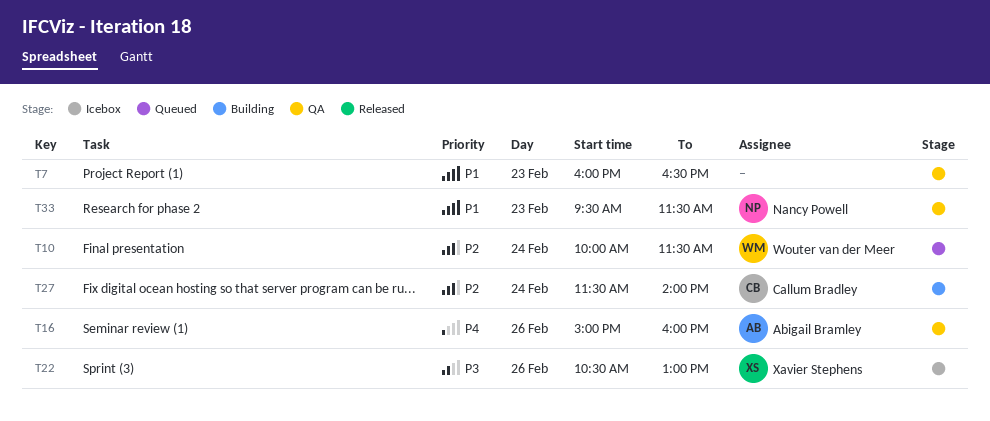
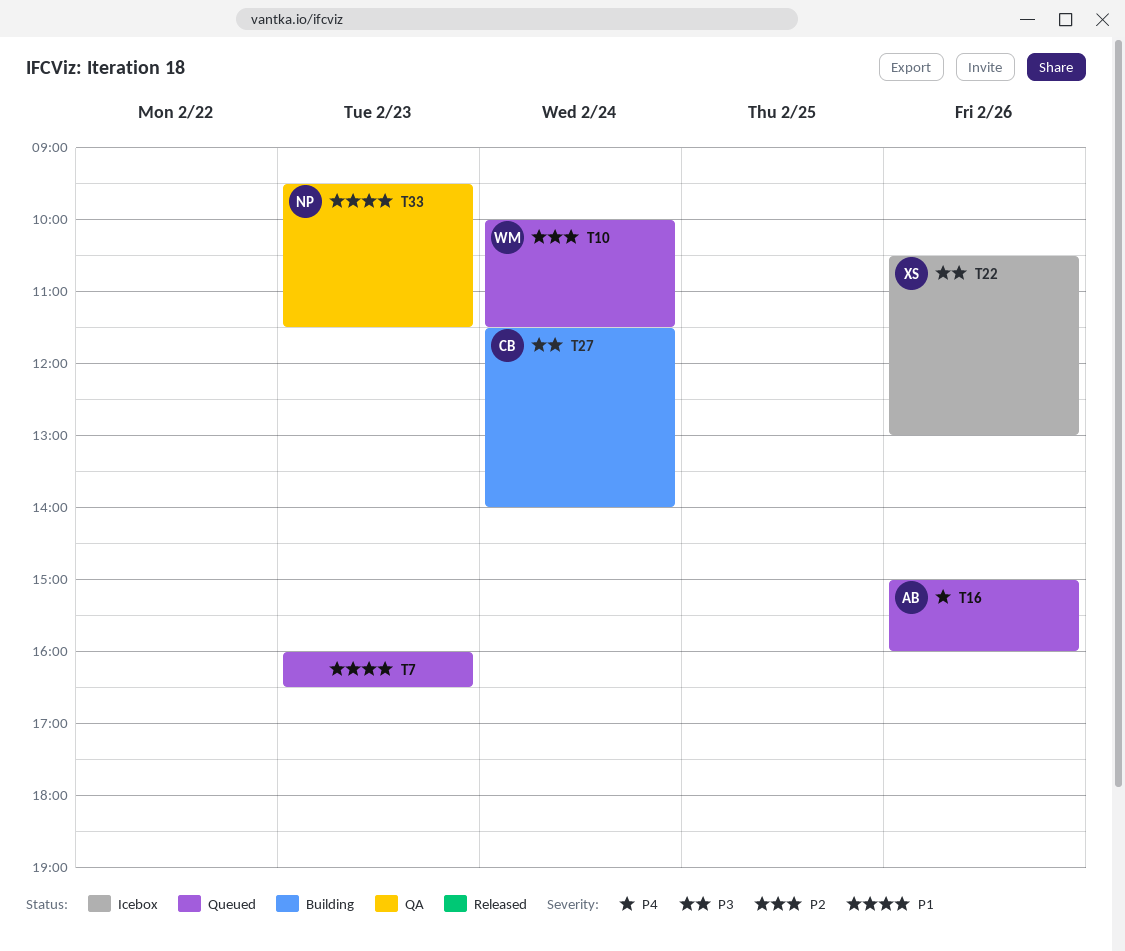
T7, status: QA -> Queued
T16, status: QA -> Queued
T27, priority: P2 -> P3

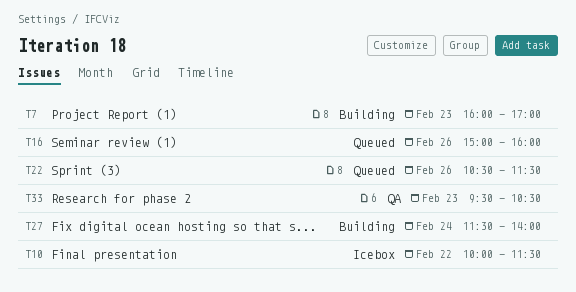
T7, status: Queued -> Building
T7, ends: 16:30 -> 17:00
T10, status: Queued -> Icebox
T10, day: Feb 24 -> Feb 22
T22, status: Icebox -> Queued
T22, ends: 13:00 -> 11:30
T33, ends: 11:30 -> 10:30

